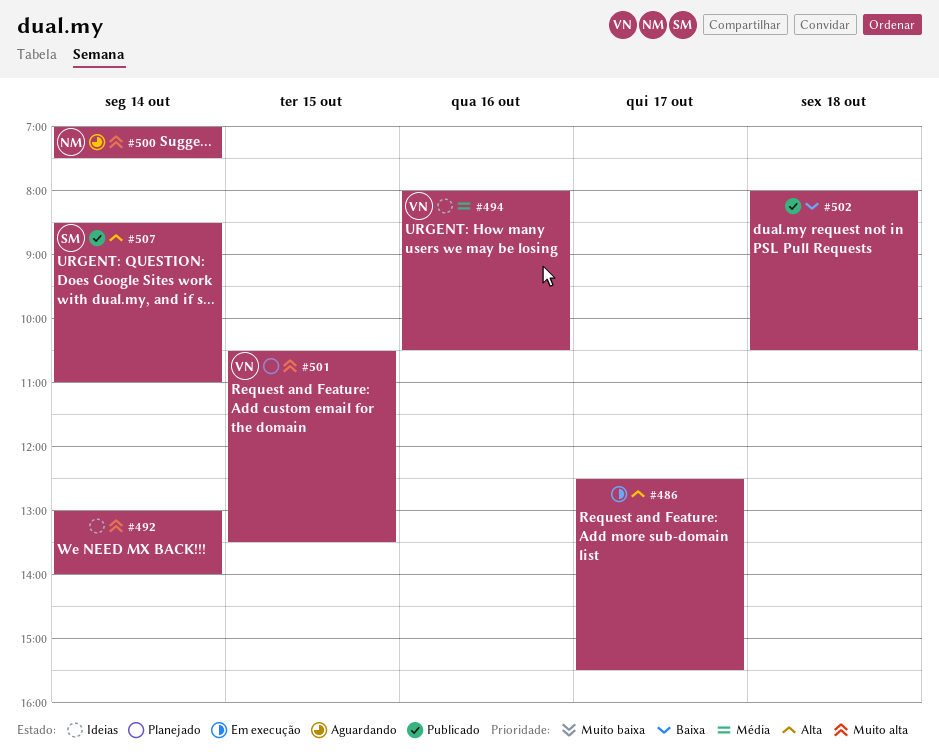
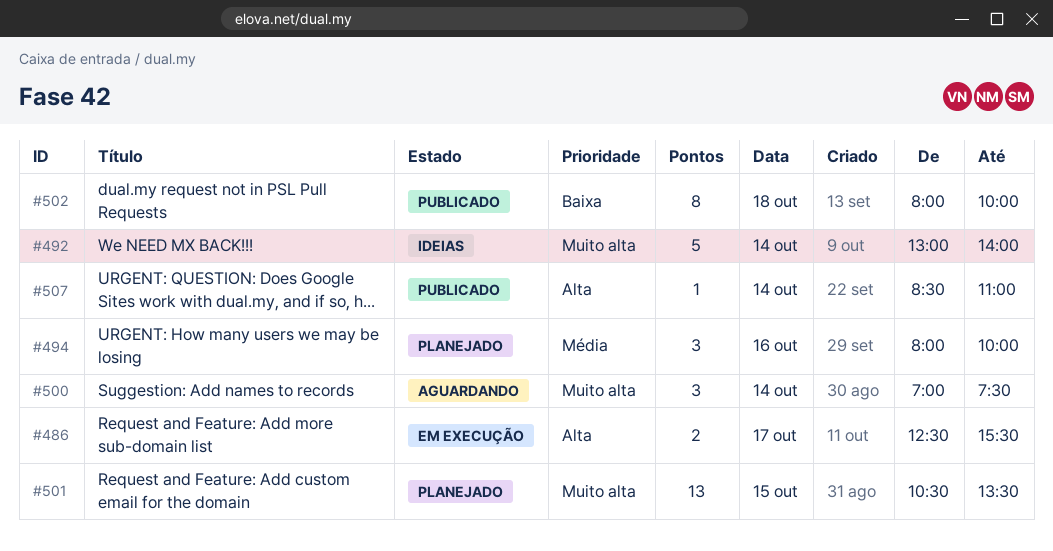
#494, status: Ideias -> Planejado
#494, ends: 10:30 -> 10:00
#502, ends: 10:30 -> 10:00

